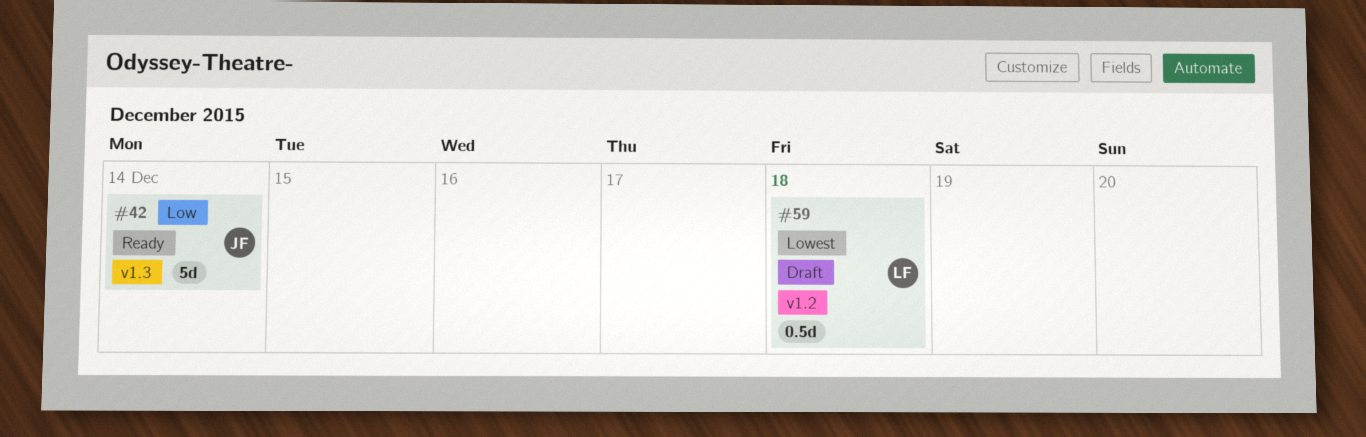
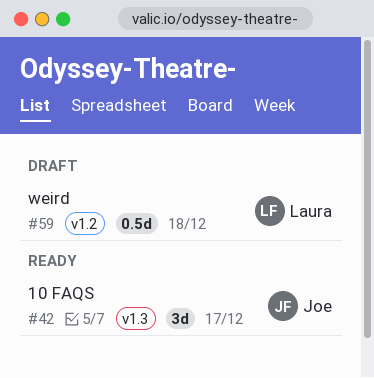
#42, estimate: 5d -> 3d
#42, due: Dec 14 -> Dec 17

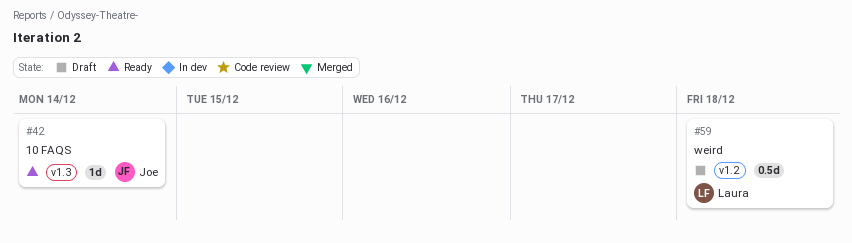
#42, estimate: 3d -> 1d
#42, due: Dec 17 -> Dec 14

